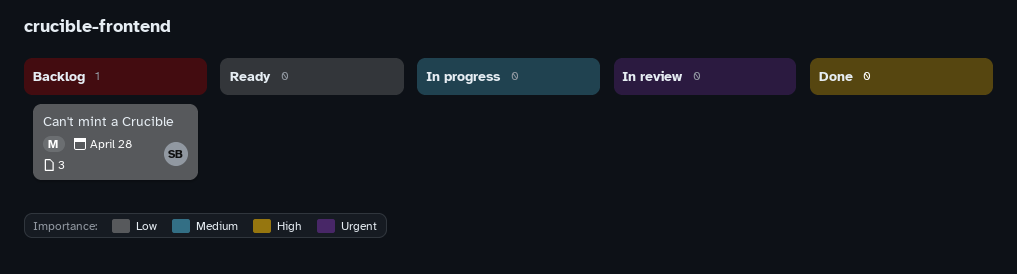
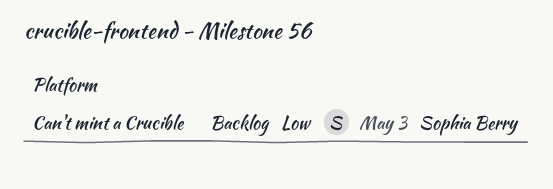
Can't mint a Crucible, estimate: M -> S
Can't mint a Crucible, due: Apr 28 -> May 3

